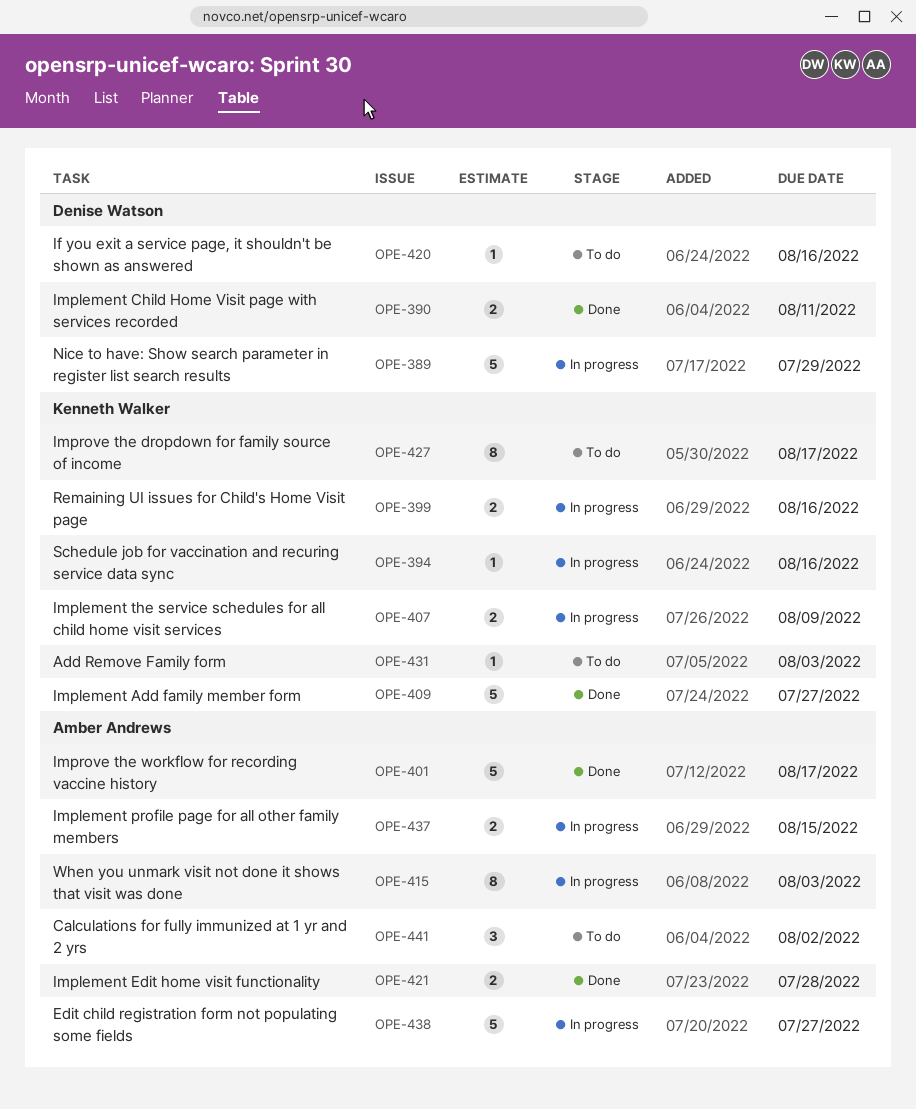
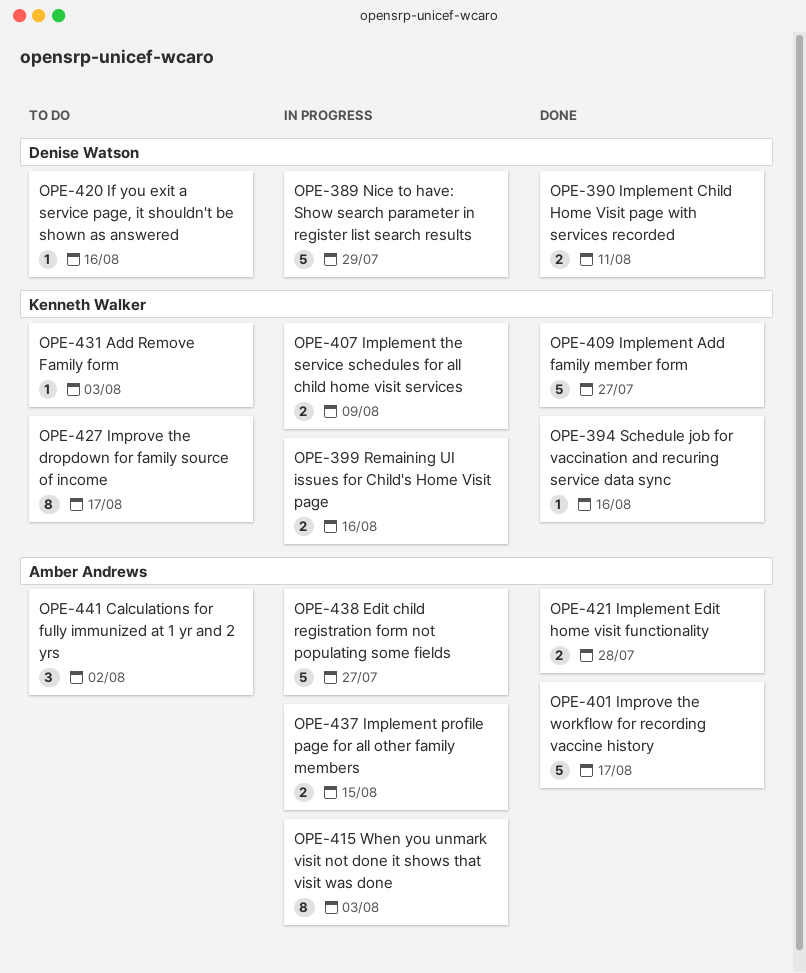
OPE-394, status: In progress -> Done

